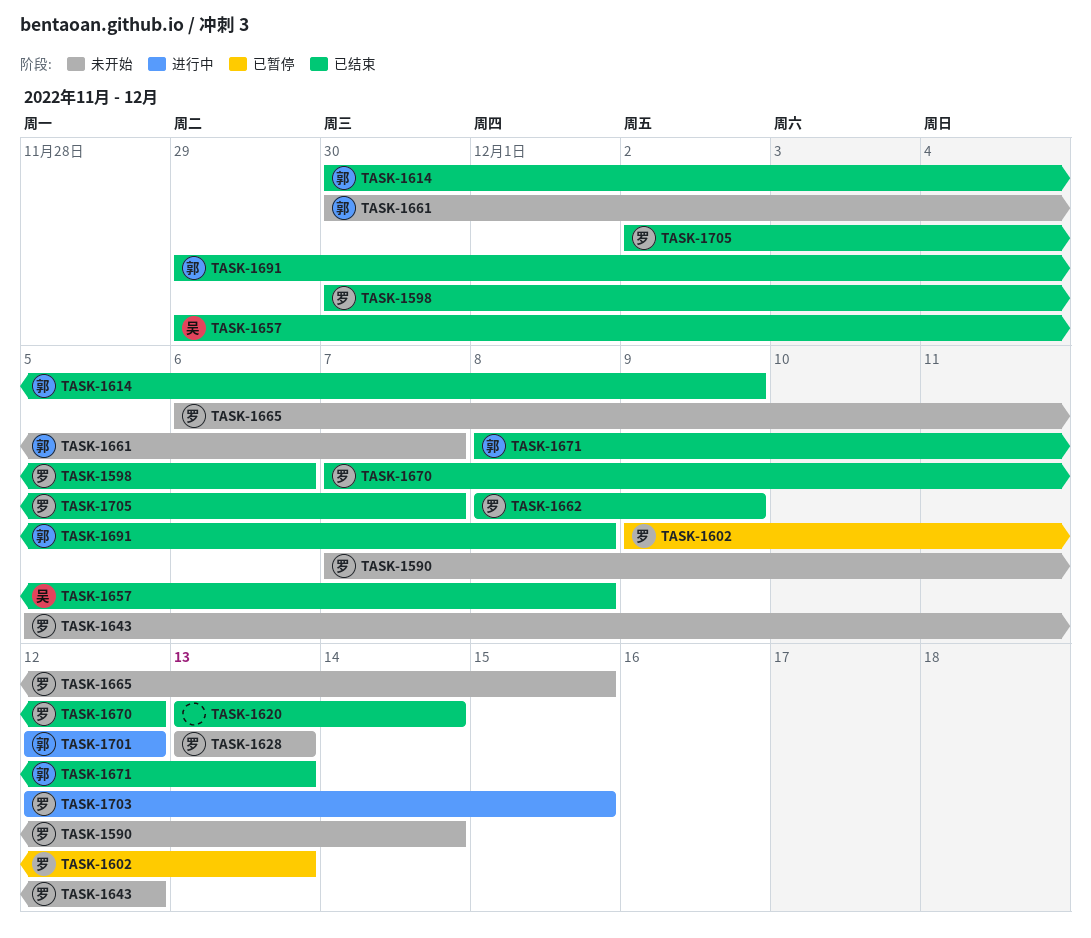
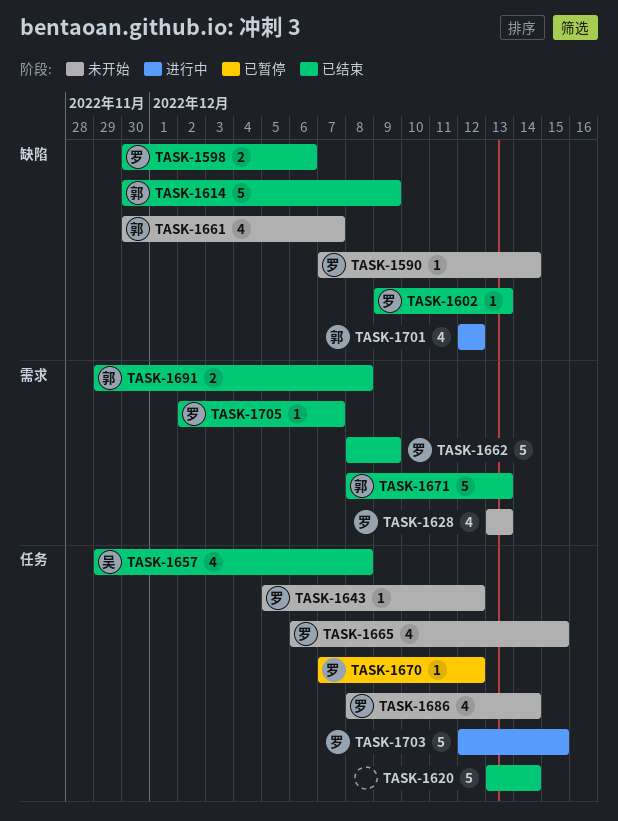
TASK-1602, status: 已暂停 -> 已结束
TASK-1670, status: 已结束 -> 已暂停
TASK-1686: none -> present

